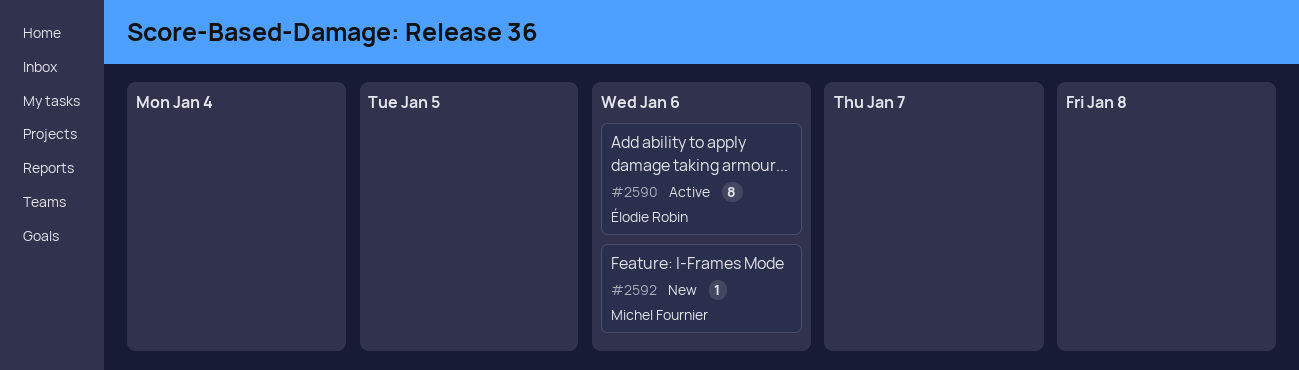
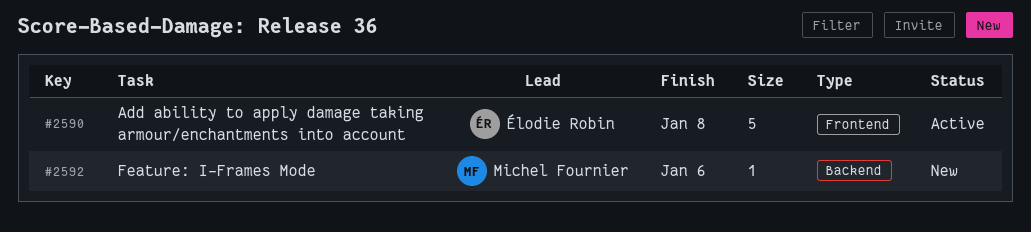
#2590, estimate: 8 -> 5
#2590, due: Jan 6 -> Jan 8

